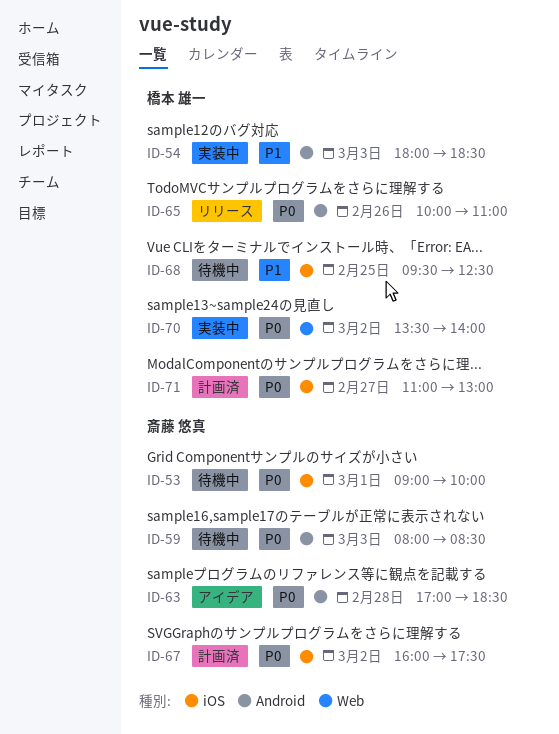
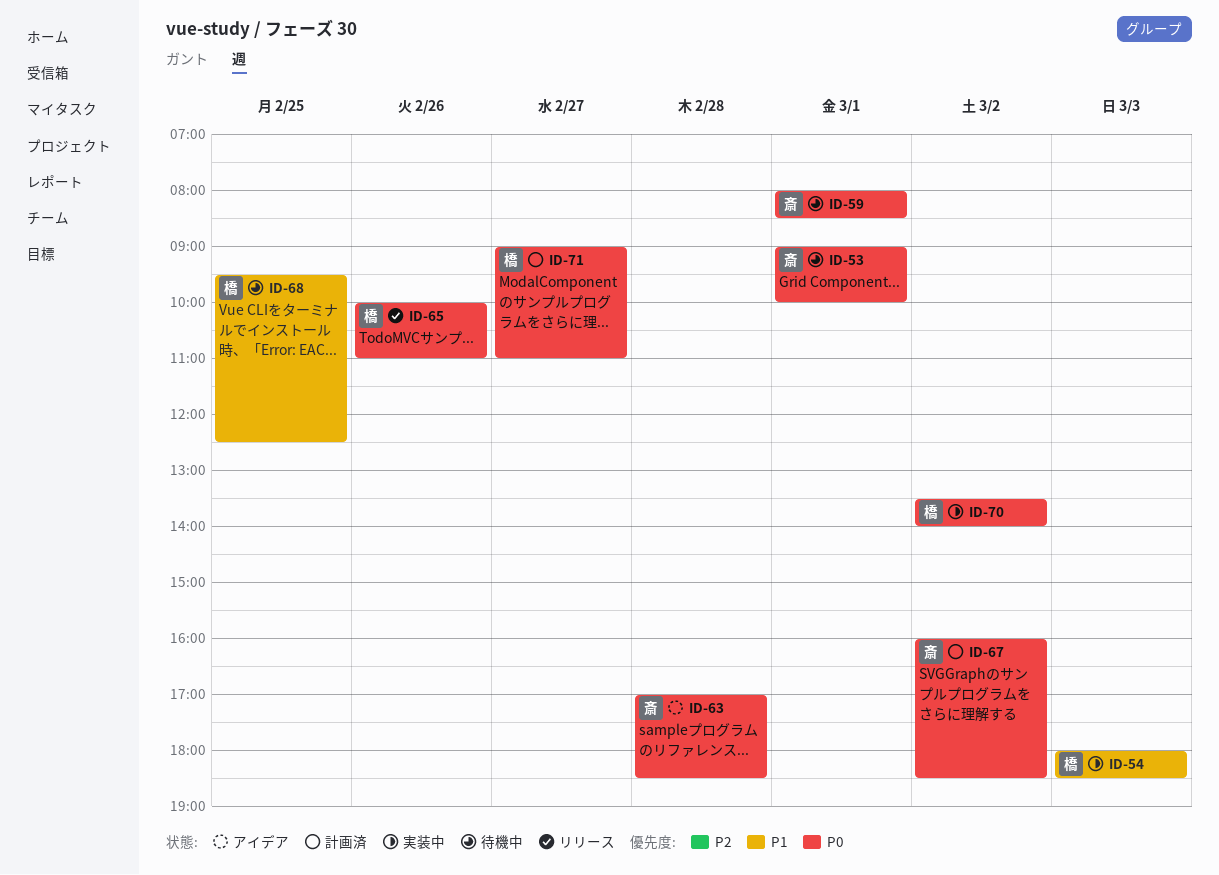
ID-59, day: Mar 3 -> Mar 1
ID-67, ends: 17:30 -> 18:30
ID-71, begins: 11:00 -> 09:00
ID-71, ends: 13:00 -> 11:00

